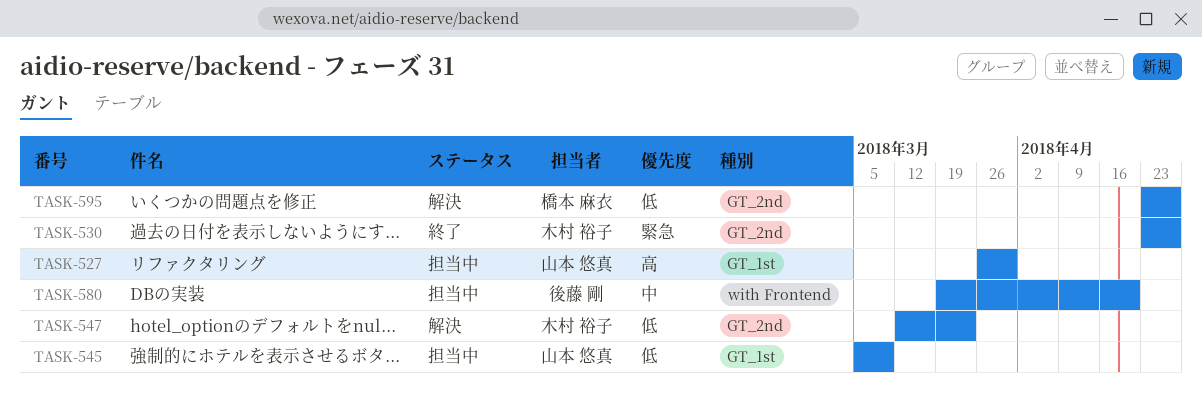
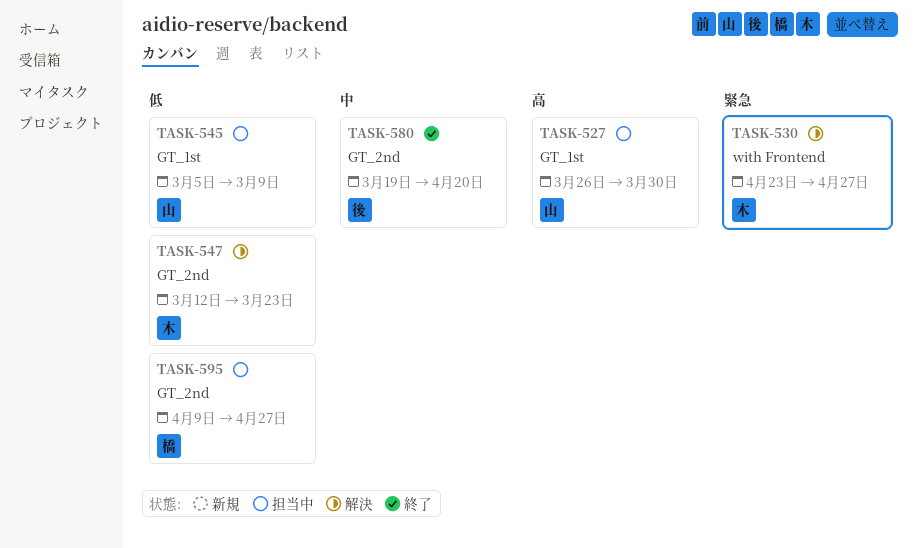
TASK-530, status: 終了 -> 解決
TASK-530, label: GT_2nd -> with Frontend
TASK-580, status: 担当中 -> 終了
TASK-580, label: with Frontend -> GT_2nd
TASK-595, status: 解決 -> 担当中
TASK-595, start: Apr 23 -> Apr 9

